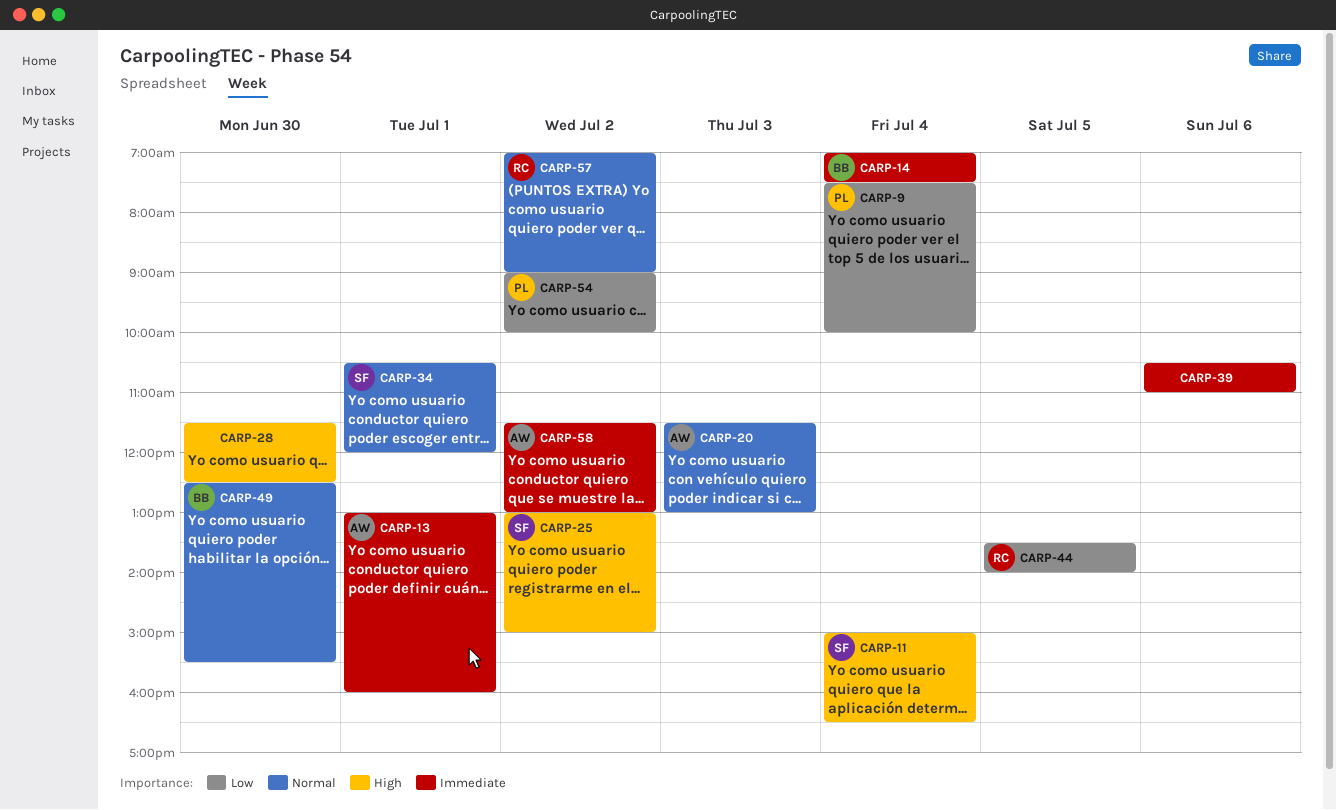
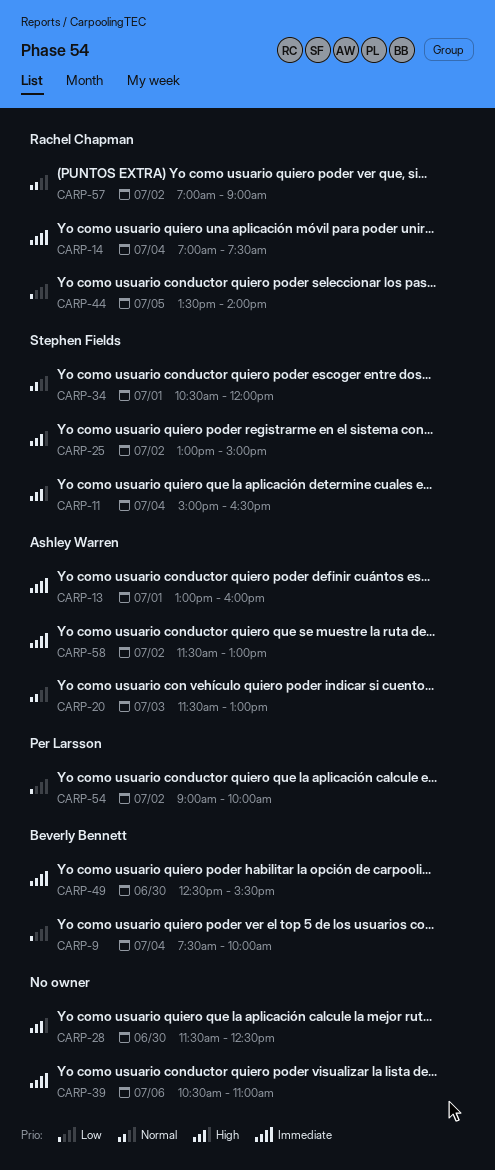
CARP-9, owner: Per Larsson -> Beverly Bennett
CARP-14, owner: Beverly Bennett -> Rachel Chapman
CARP-49, priority: Normal -> Immediate

